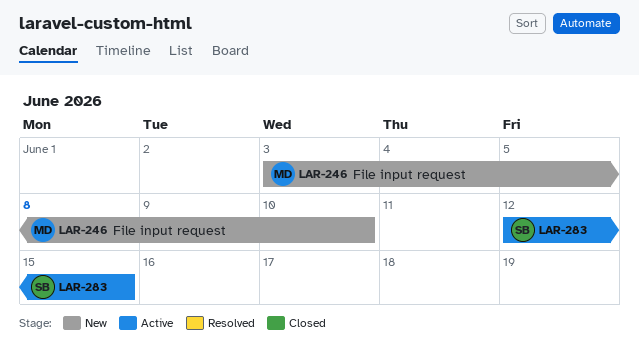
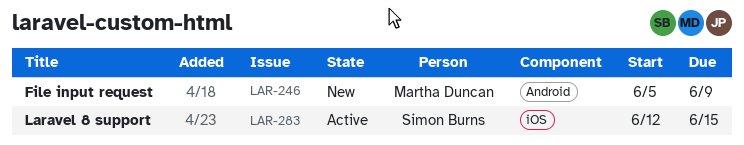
LAR-246, start: Jun 3 -> Jun 5
LAR-246, due: Jun 10 -> Jun 9

